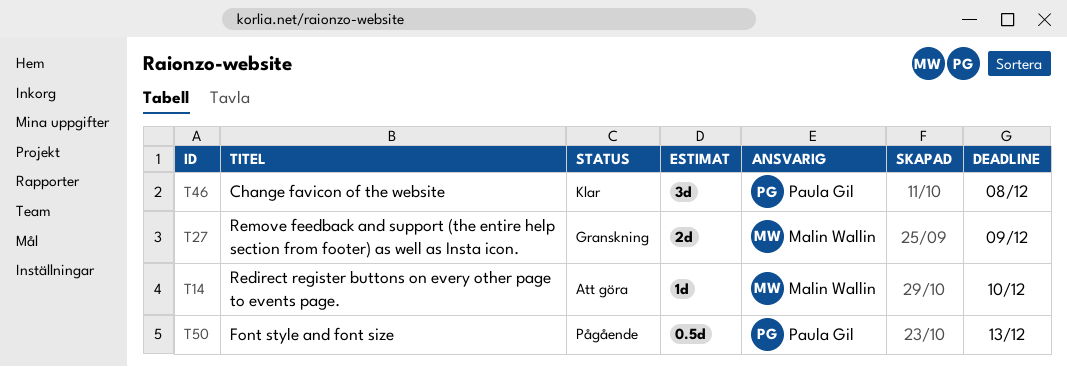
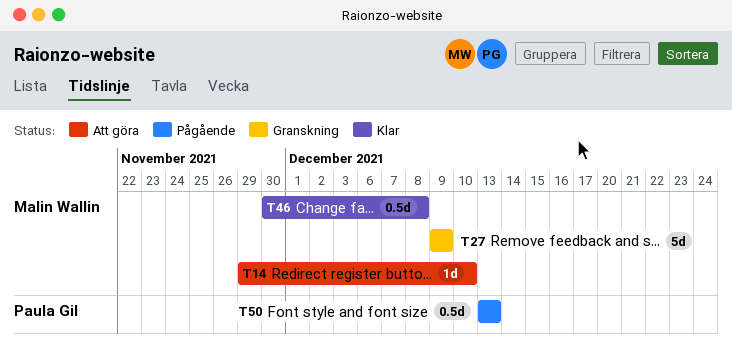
T27, estimate: 2d -> 5d
T46, owner: Paula Gil -> Malin Wallin
T46, estimate: 3d -> 0.5d

